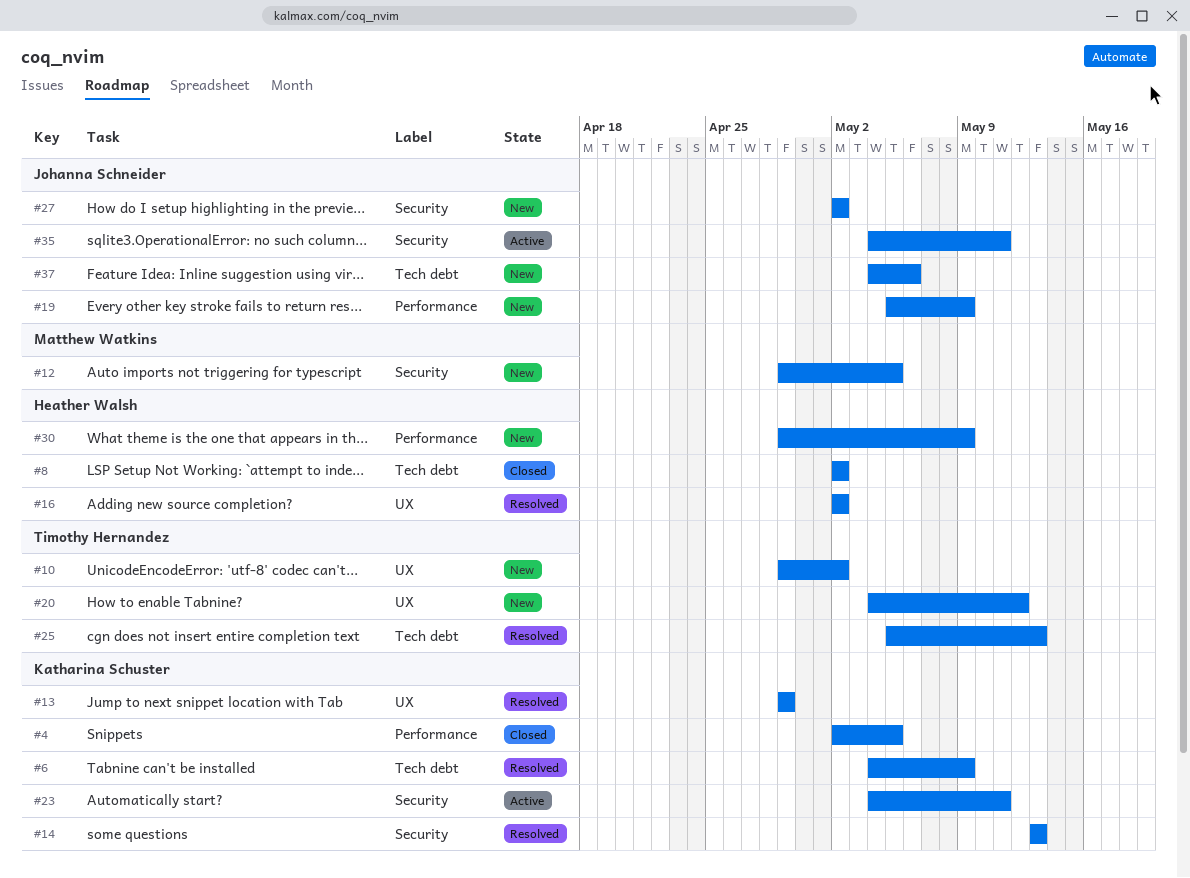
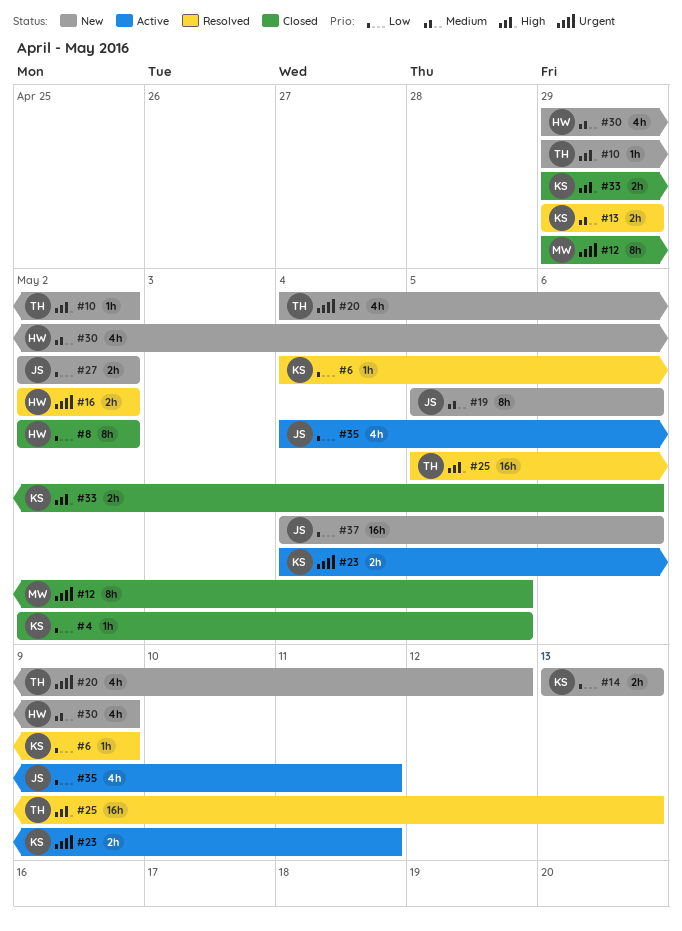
#12, status: New -> Closed
#14, status: Resolved -> New
#19, due: May 9 -> May 6
#33: none -> present

